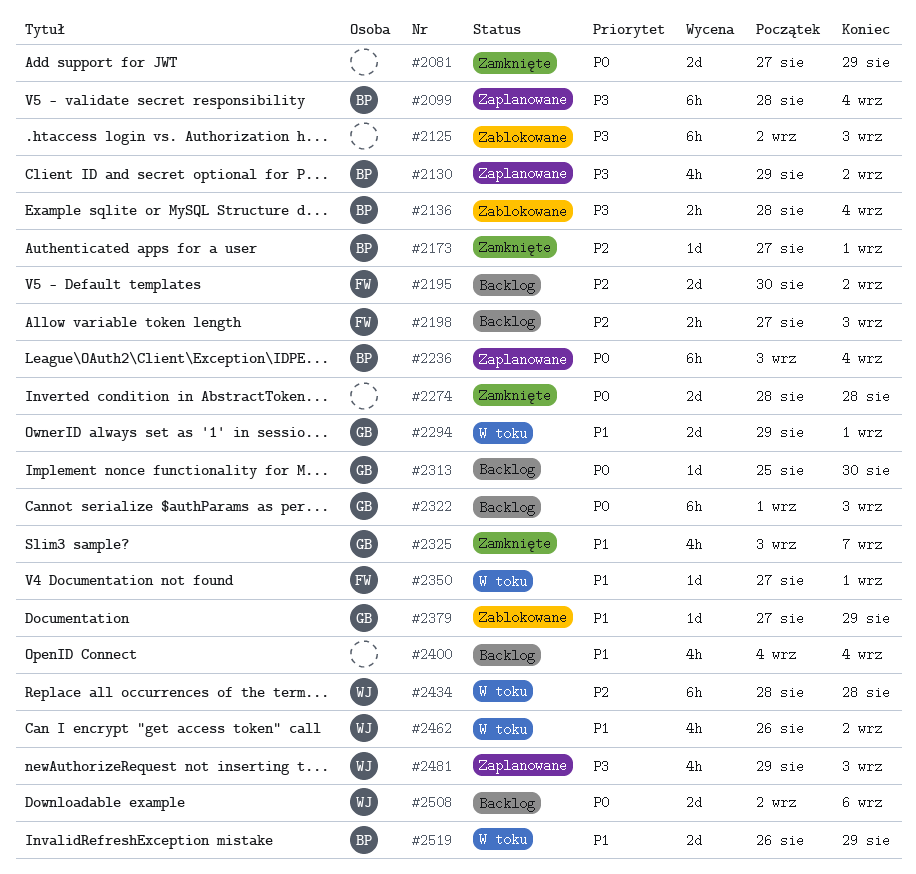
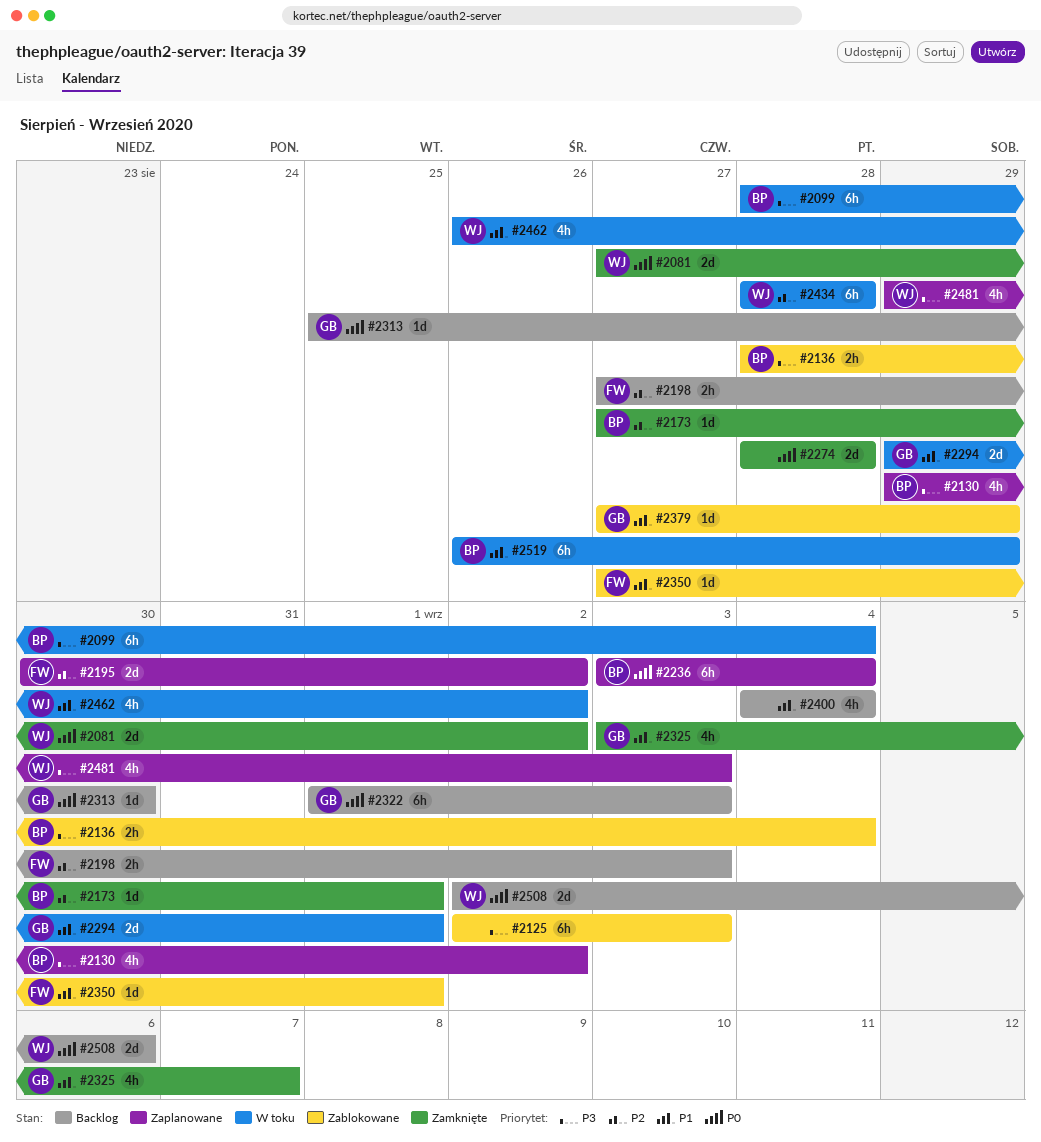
#2081, owner: none -> WJ
#2081, due: Aug 29 -> Sep 2
#2099, status: Zaplanowane -> W toku
#2195, status: Backlog -> Zaplanowane
#2350, status: W toku -> Zablokowane
#2519, estimate: 2d -> 6h

